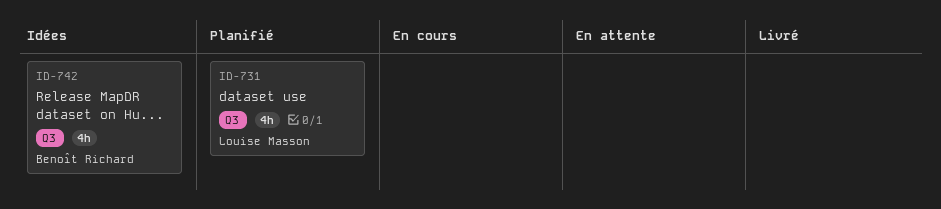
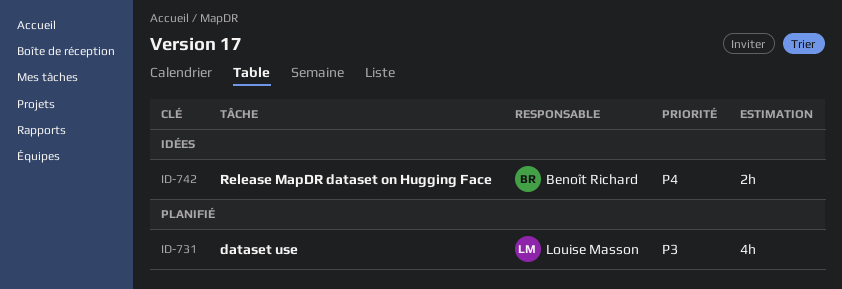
ID-742, estimate: 4h -> 2h

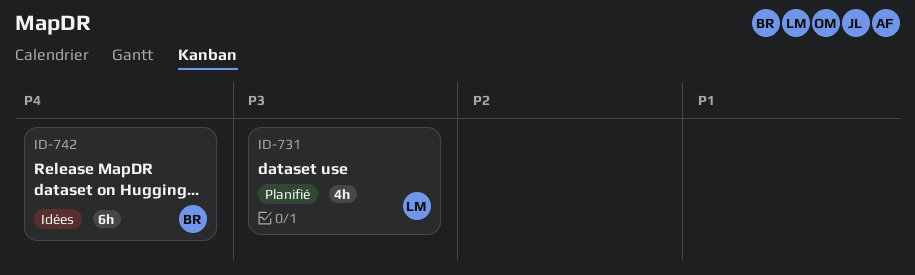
ID-742, estimate: 2h -> 6h

